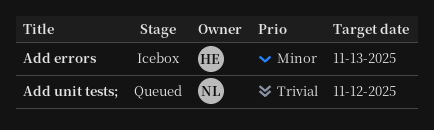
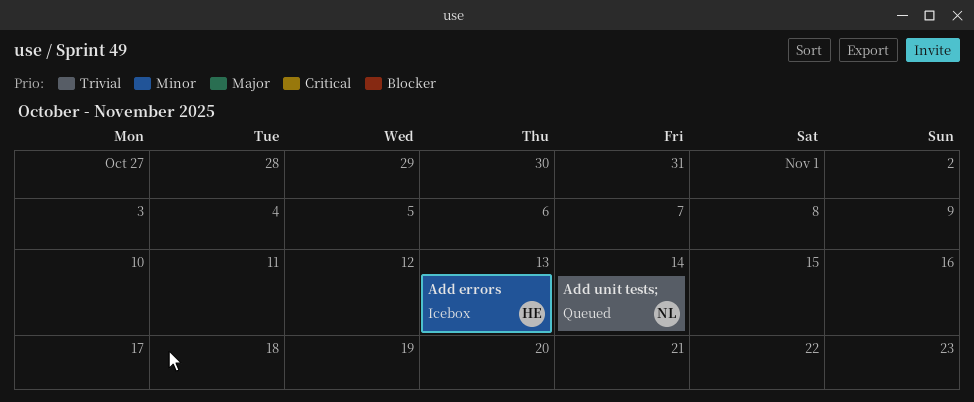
Add unit tests;, due: Nov 12 -> Nov 14

